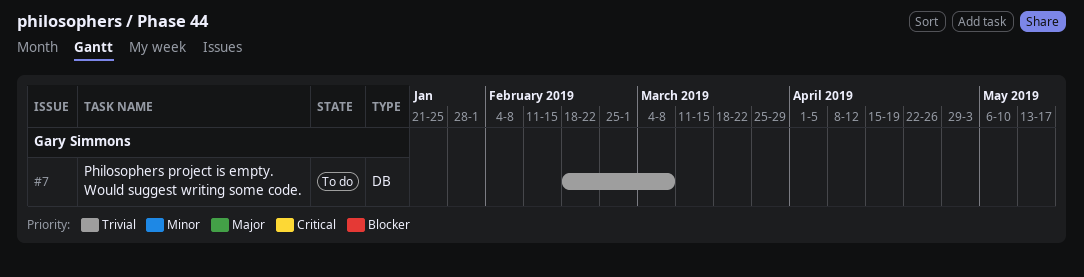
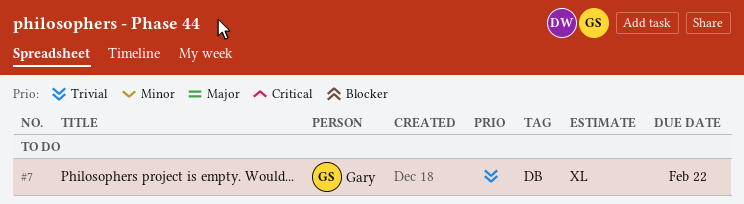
#7, due: Mar 8 -> Feb 22

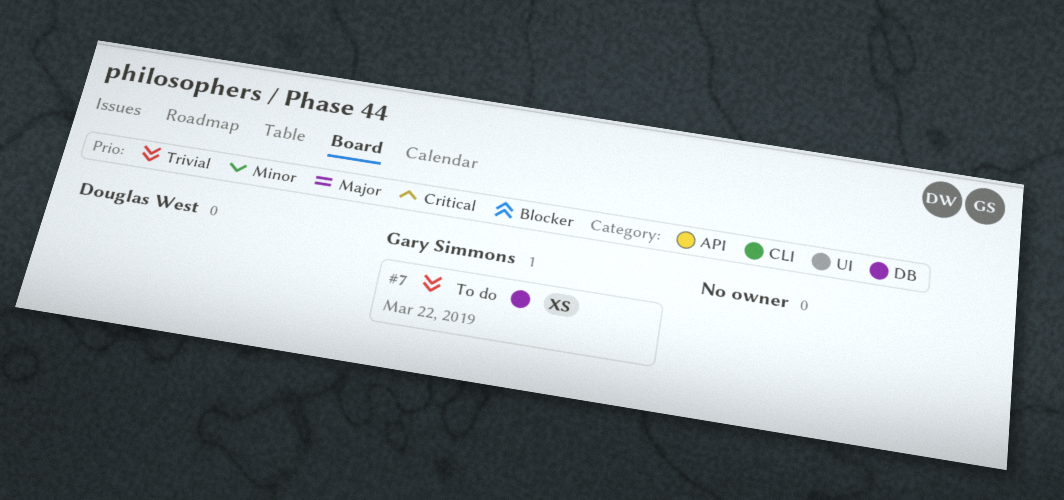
#7, estimate: XL -> XS
#7, due: Feb 22 -> Mar 22

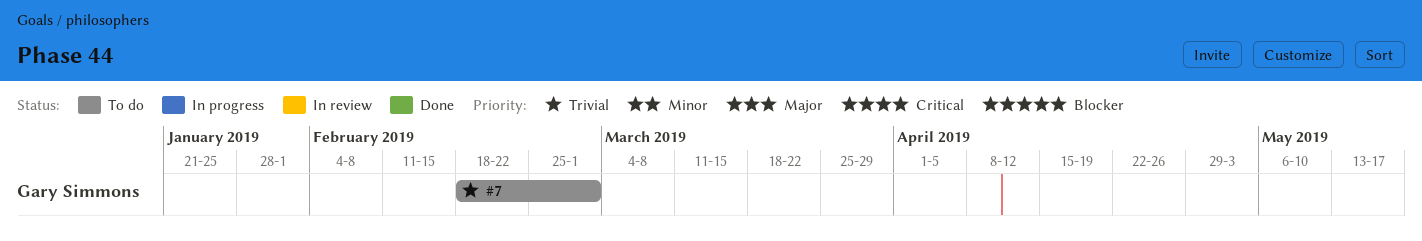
#7, due: Mar 22 -> Mar 1

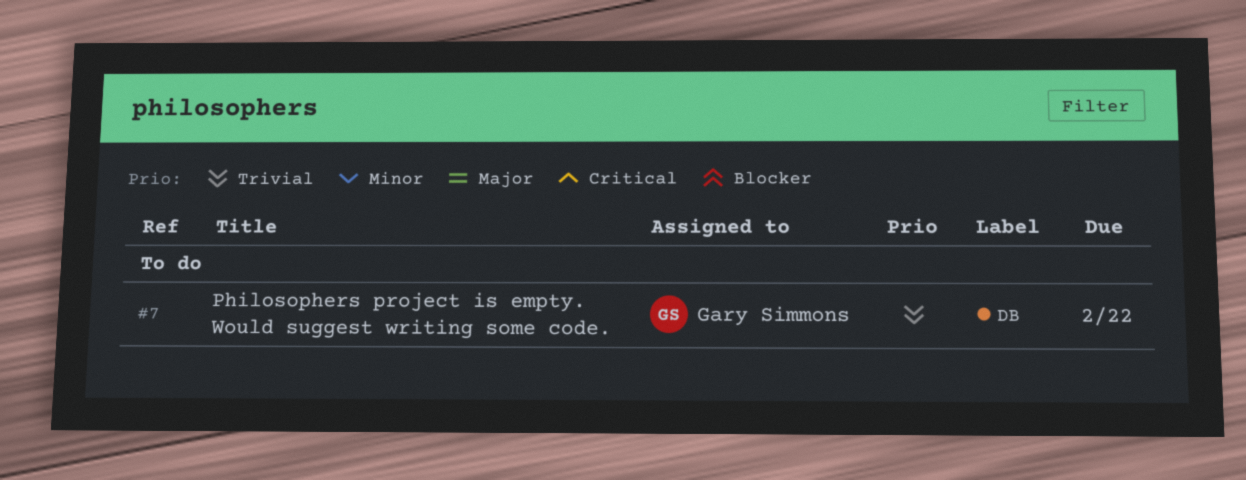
#7, due: Mar 1 -> Feb 22

